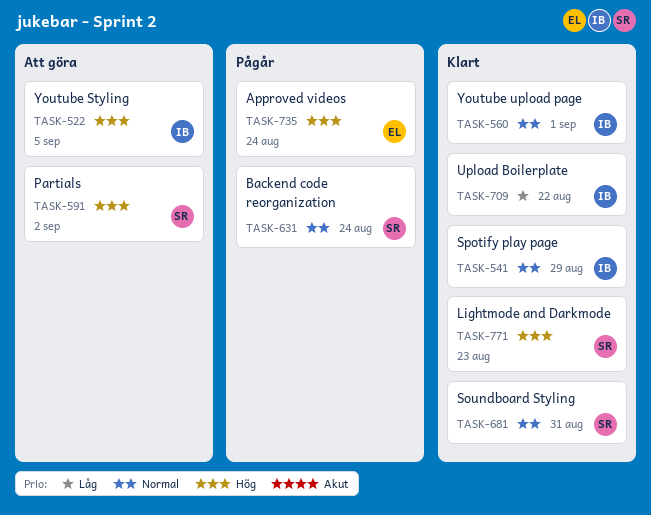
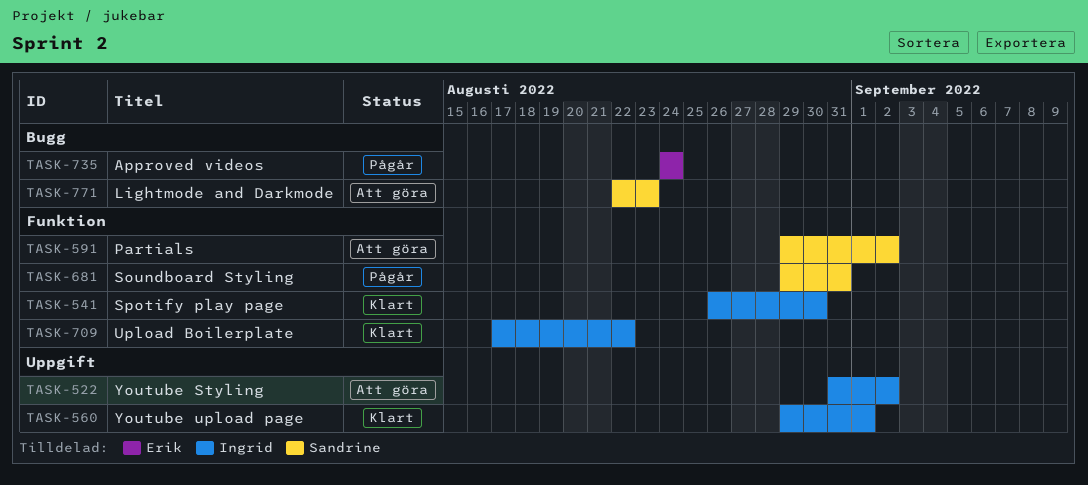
TASK-522, due: Sep 5 -> Sep 2
TASK-541, due: Aug 29 -> Aug 30
TASK-631: present -> none
TASK-681, status: Klart -> Pågår
TASK-771, status: Klart -> Att göra

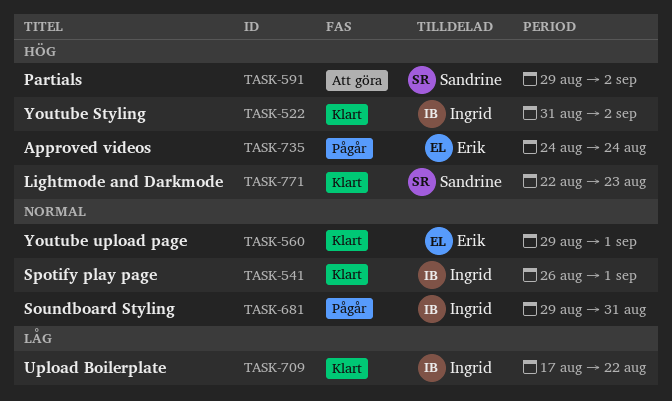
TASK-522, status: Att göra -> Klart
TASK-541, due: Aug 30 -> Sep 1
TASK-560, owner: Ingrid -> Erik
TASK-681, owner: Sandrine -> Ingrid
TASK-771, status: Att göra -> Klart

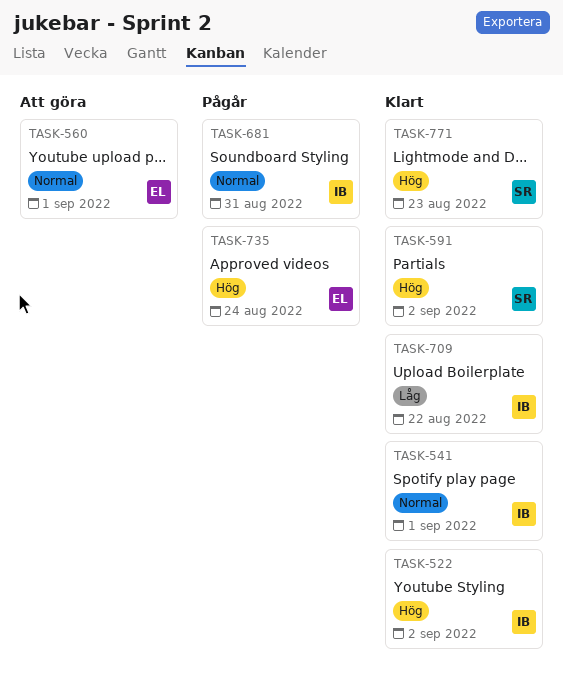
TASK-560, status: Klart -> Att göra
TASK-591, status: Att göra -> Klart

